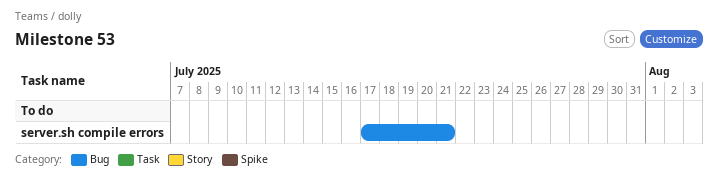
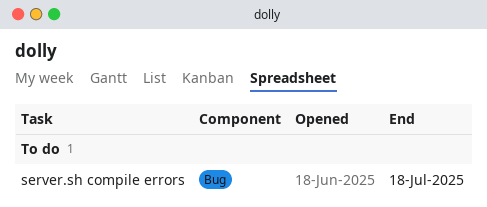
server.sh compile errors, due: Jul 21 -> Jul 18

